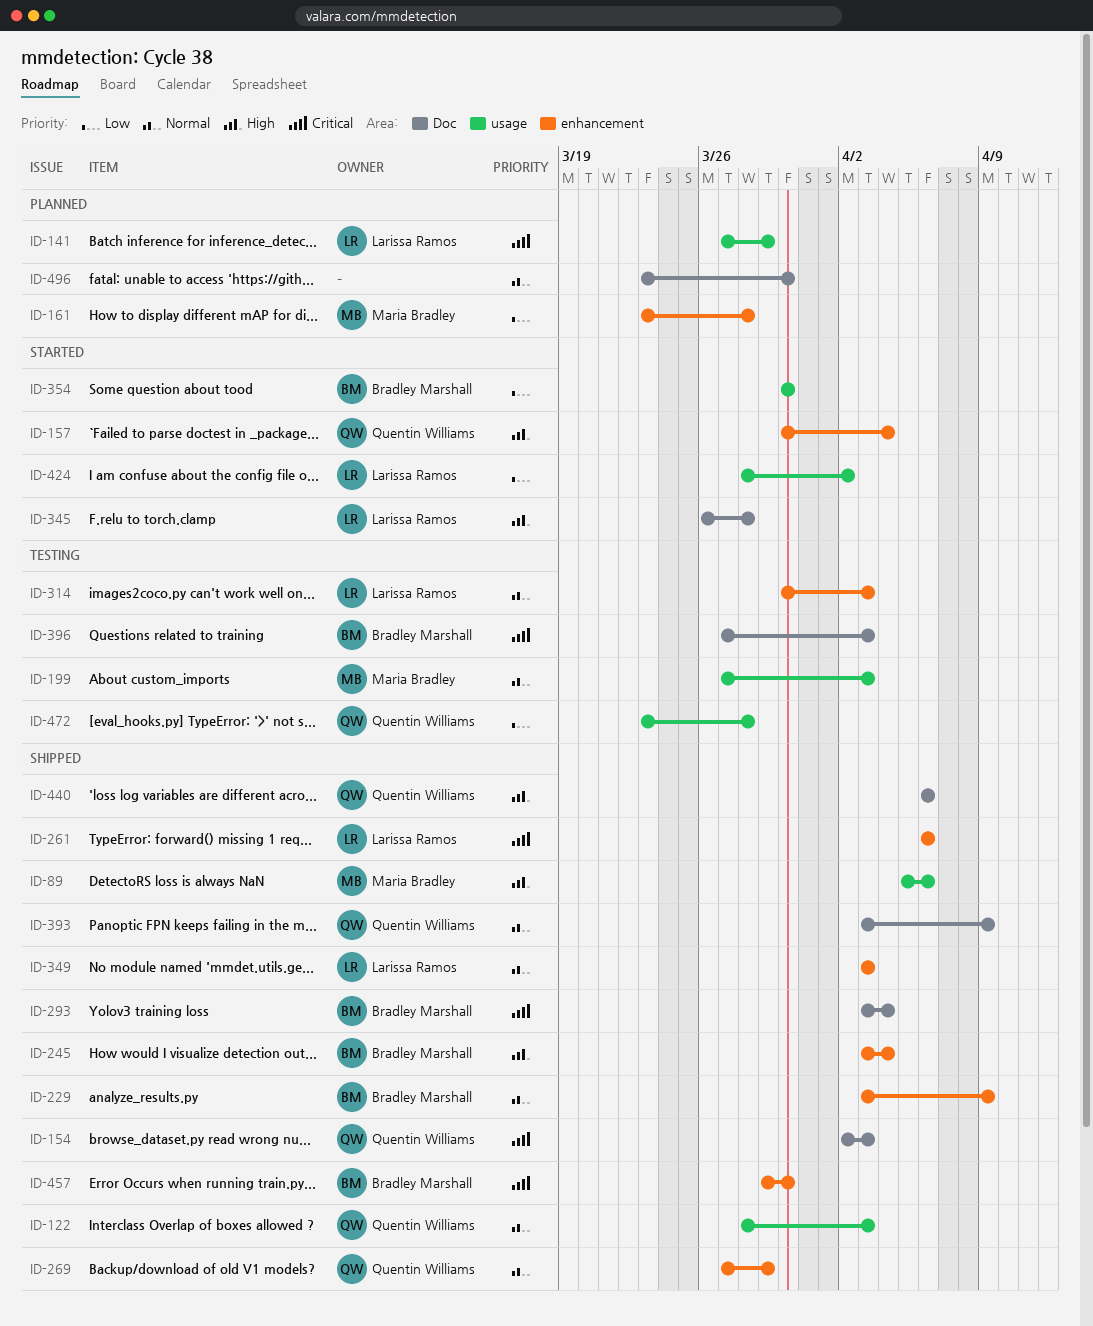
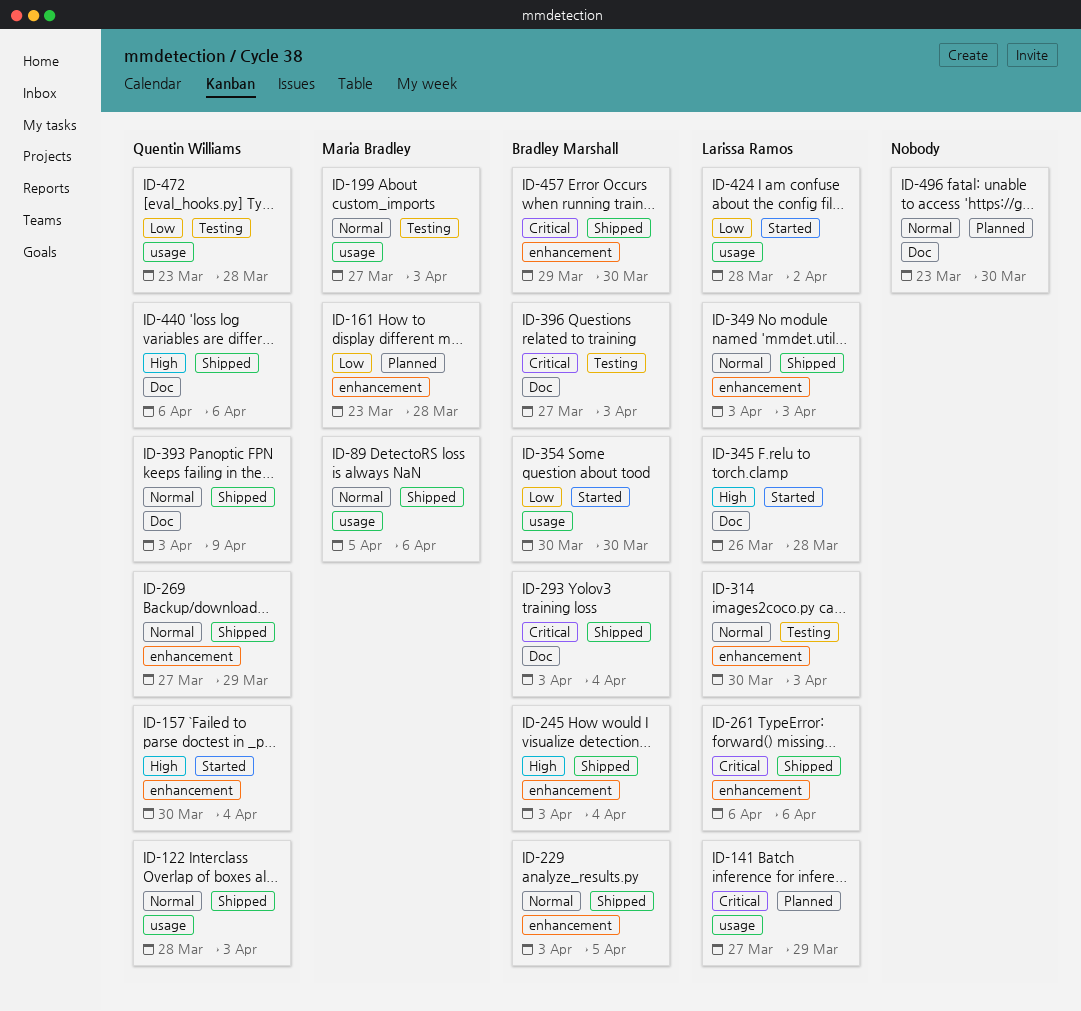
ID-89, priority: High -> Normal
ID-154: present -> none
ID-229, due: Apr 9 -> Apr 5

